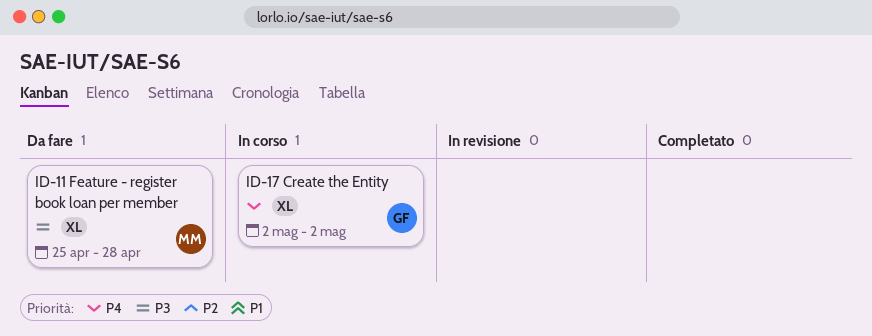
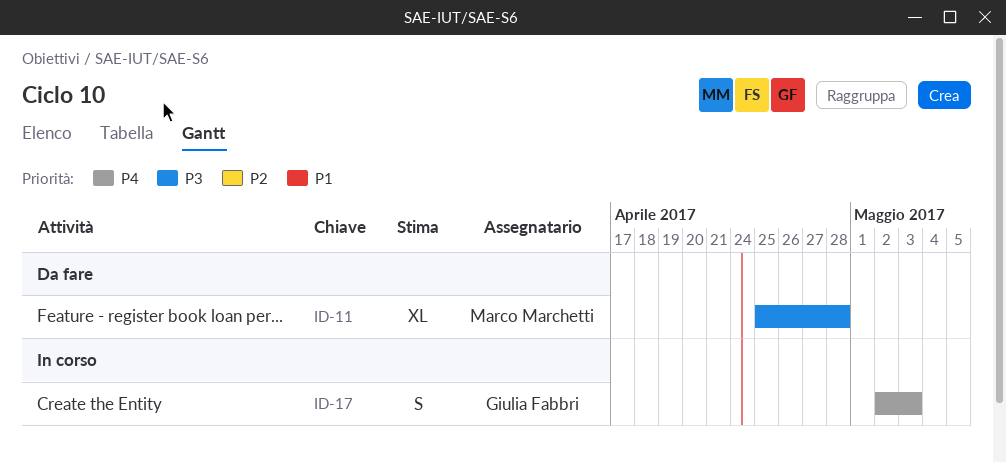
ID-17, estimate: XL -> S
ID-17, due: May 2 -> May 3

